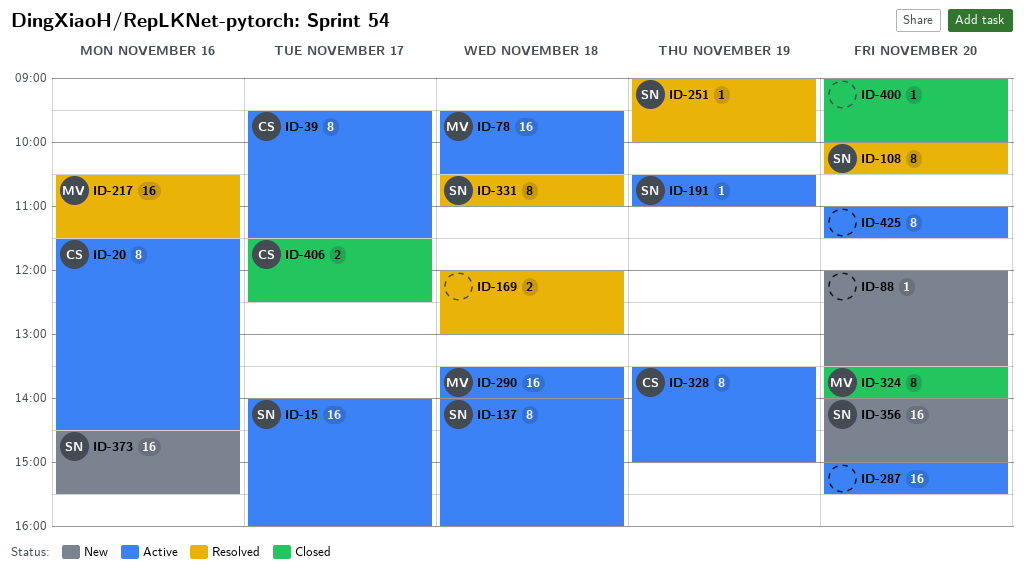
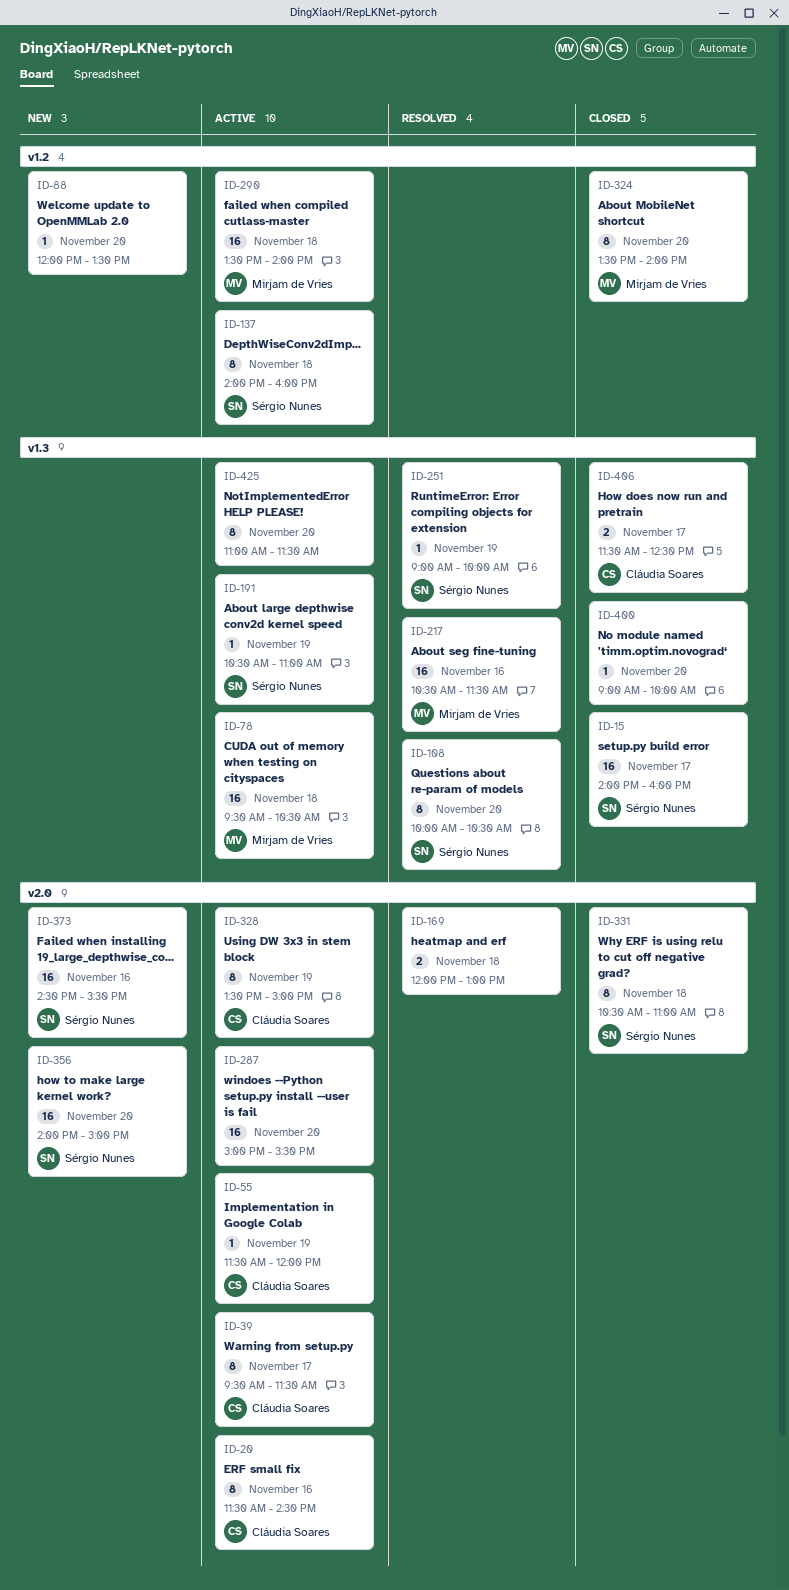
ID-15, status: Active -> Closed
ID-55: none -> present
ID-331, status: Resolved -> Closed

